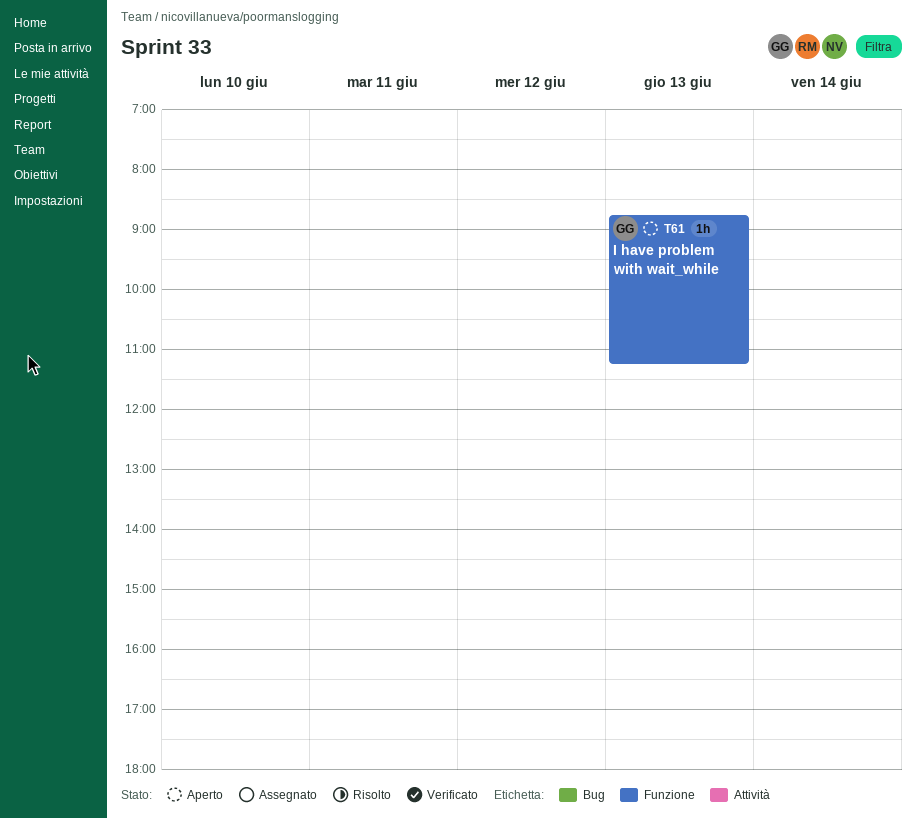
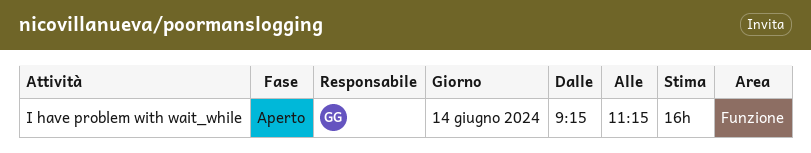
I have problem with wait_while, estimate: 1h -> 16h
I have problem with wait_while, day: Jun 13 -> Jun 14
I have problem with wait_while, begins: 08:45 -> 09:15

